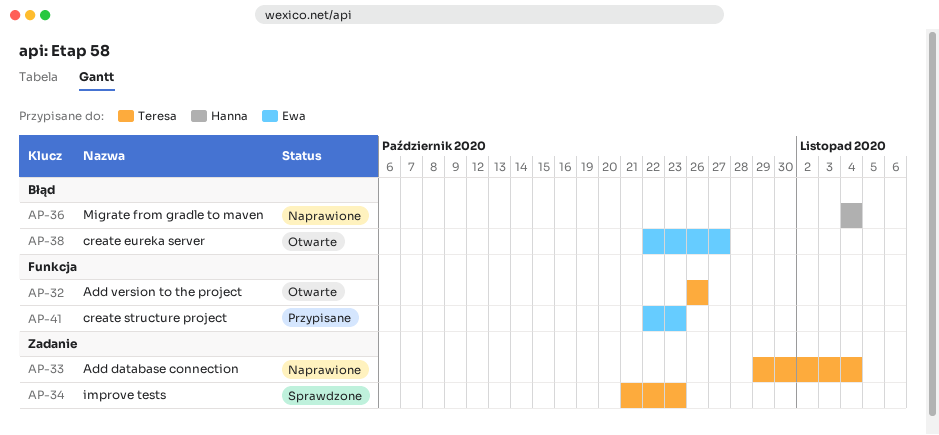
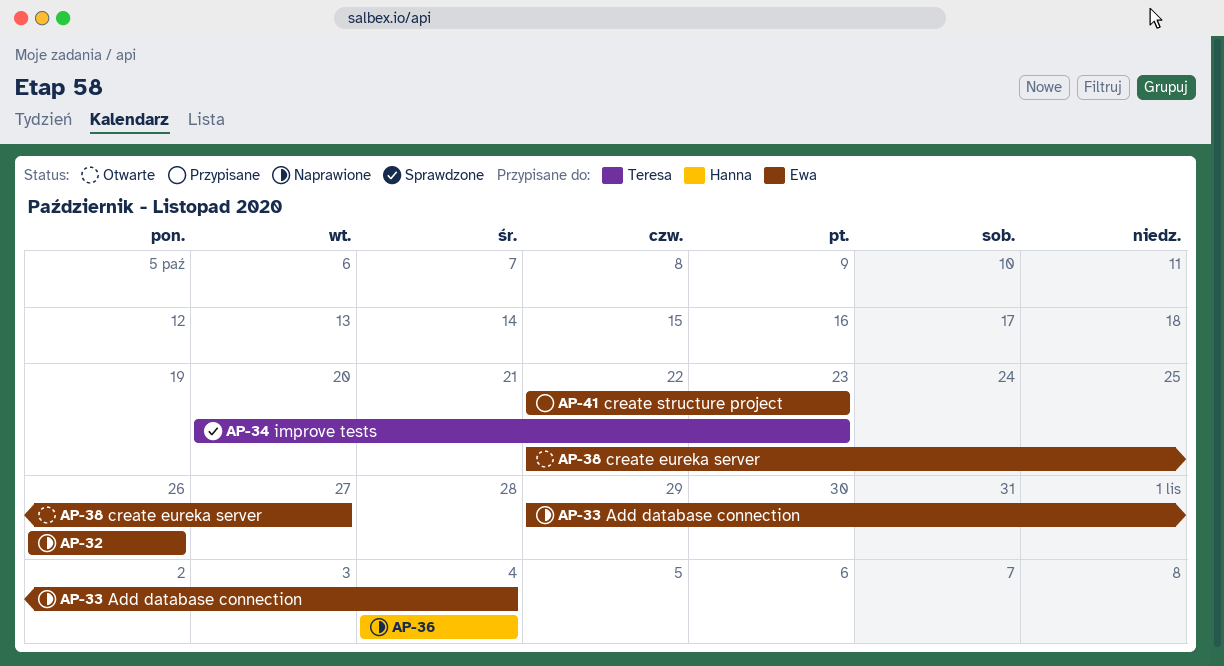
AP-32, status: Otwarte -> Naprawione
AP-32, owner: Teresa -> Ewa
AP-33, owner: Teresa -> Ewa
AP-34, start: Oct 21 -> Oct 20

